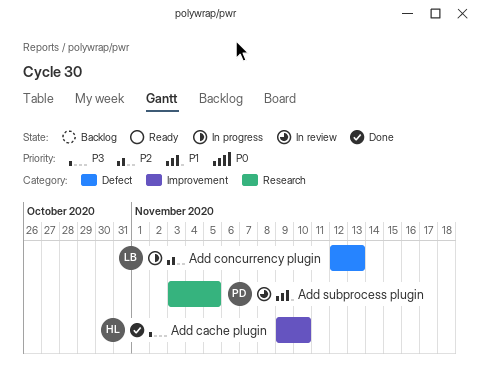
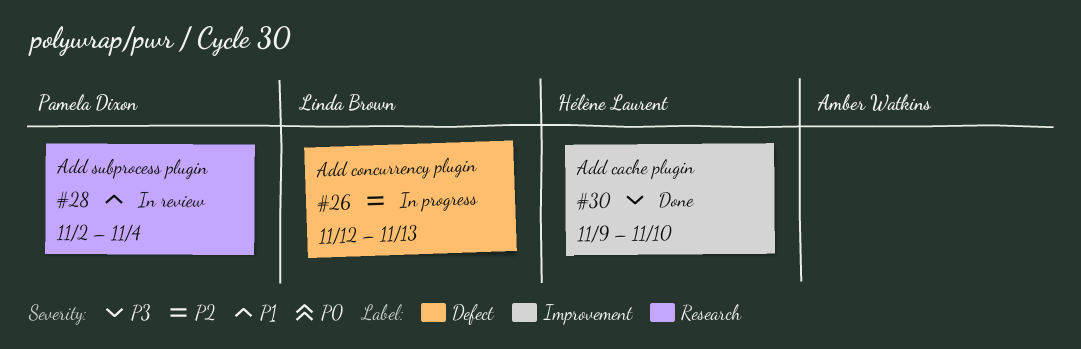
Add subprocess plugin, start: Nov 3 -> Nov 2
Add subprocess plugin, due: Nov 5 -> Nov 4

